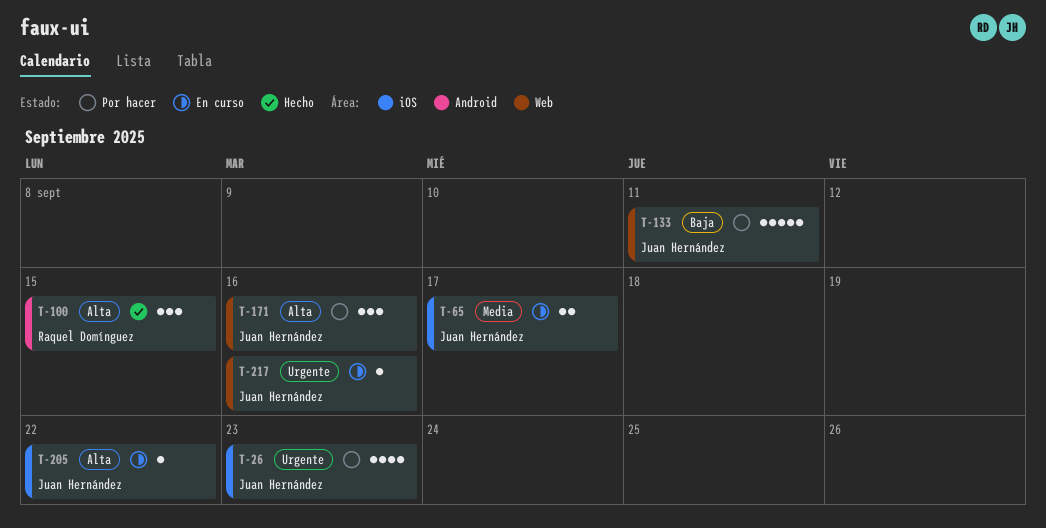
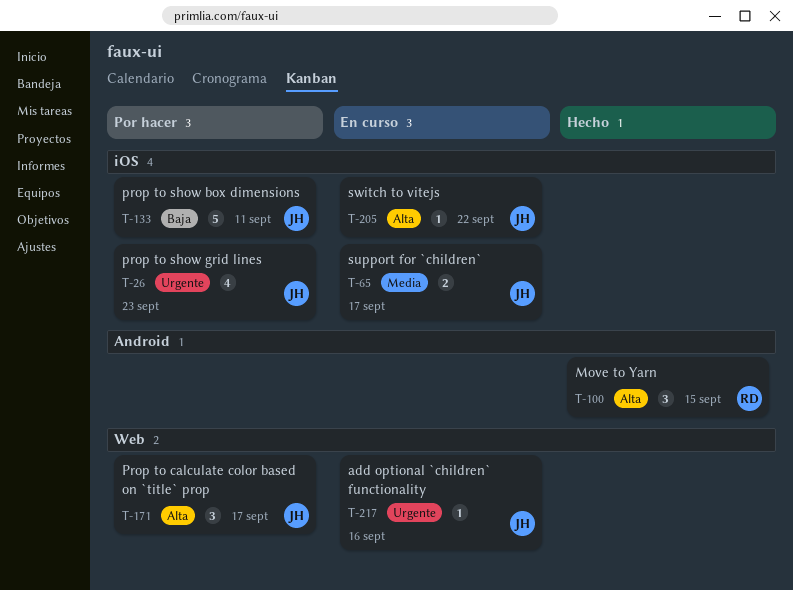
T-133, label: Web -> iOS
T-171, due: Sep 16 -> Sep 17

